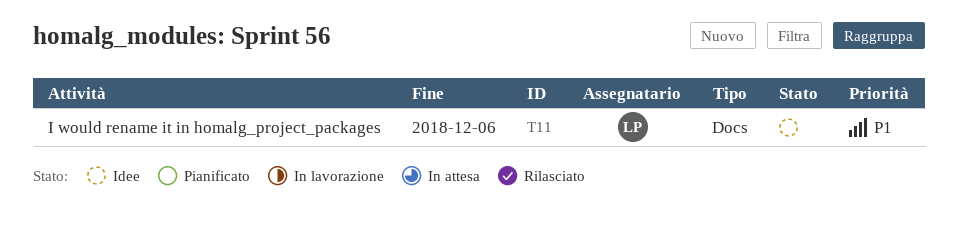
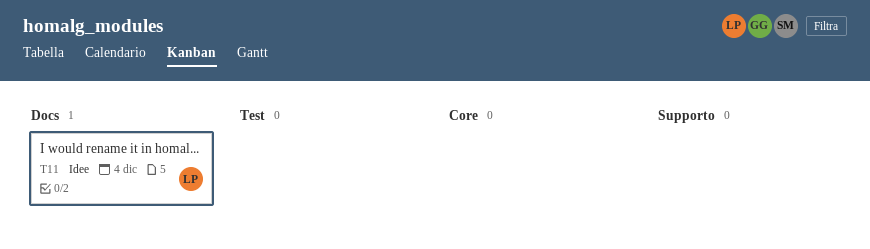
T11, due: Dec 6 -> Dec 4

